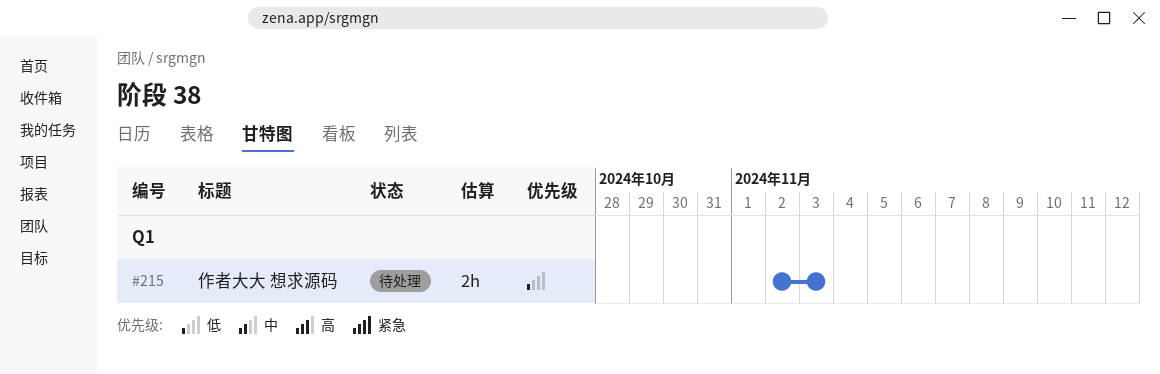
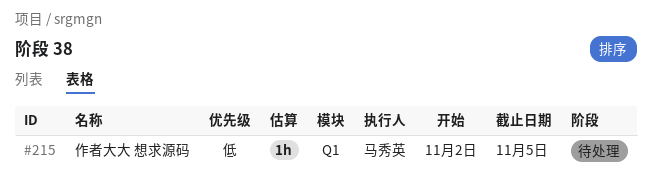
#215, estimate: 2h -> 1h
#215, due: Nov 3 -> Nov 5

